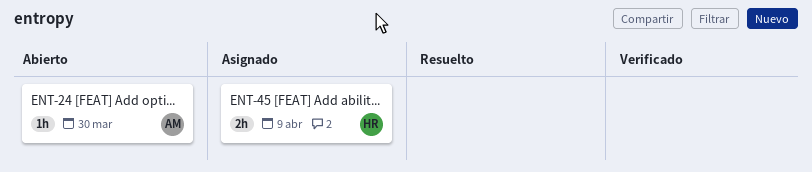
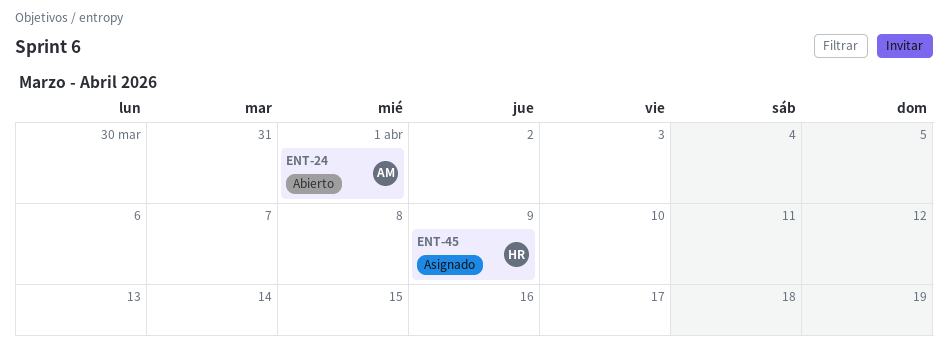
ENT-24, due: Mar 30 -> Apr 1

